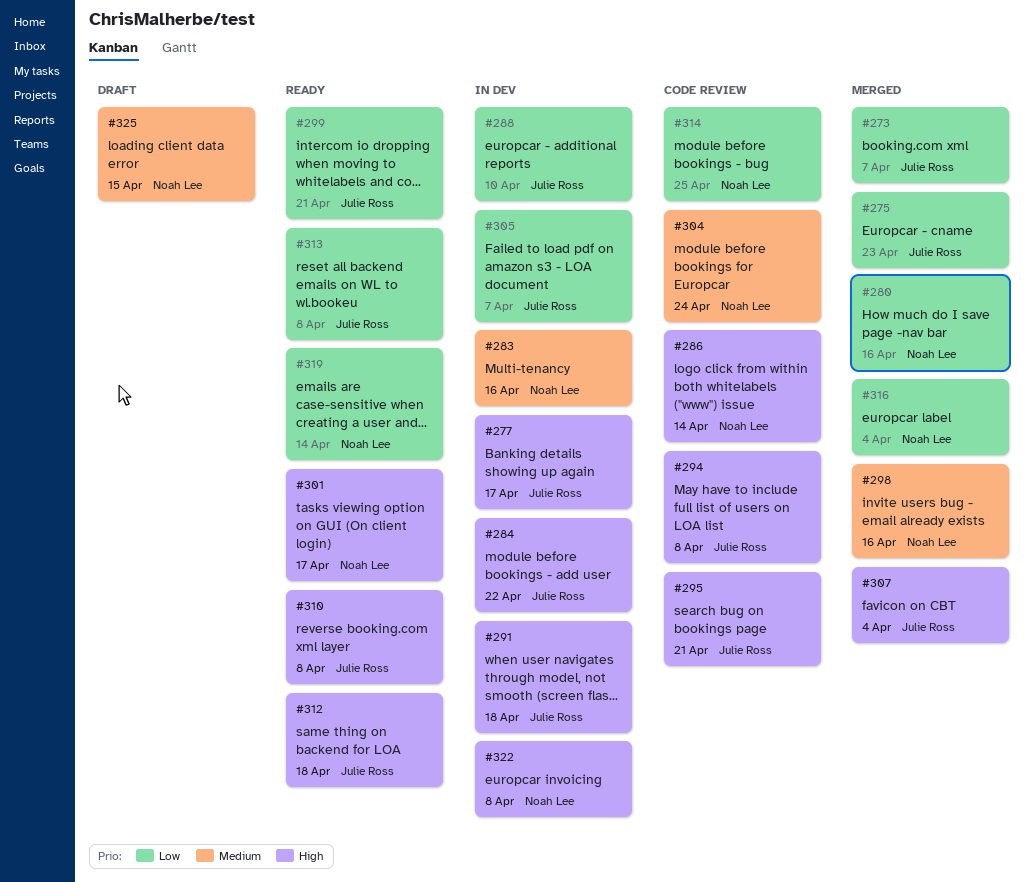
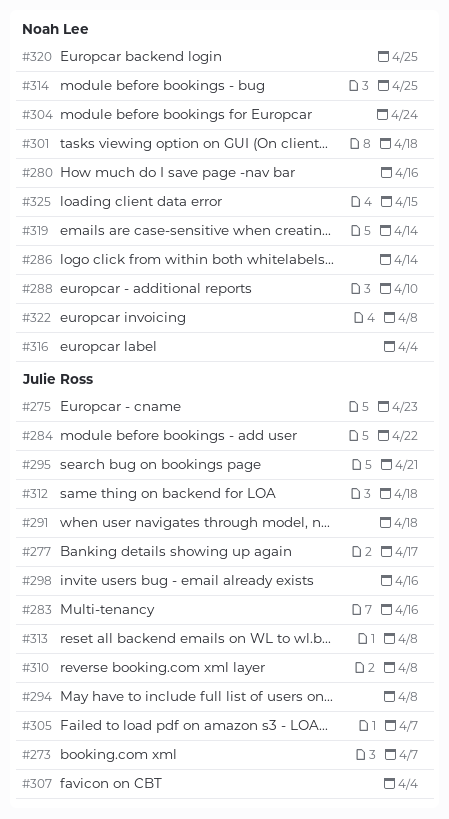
#283, owner: Noah Lee -> Julie Ross
#288, owner: Julie Ross -> Noah Lee
#298, owner: Noah Lee -> Julie Ross
#299: present -> none
#301, due: Apr 17 -> Apr 18
#320: none -> present

